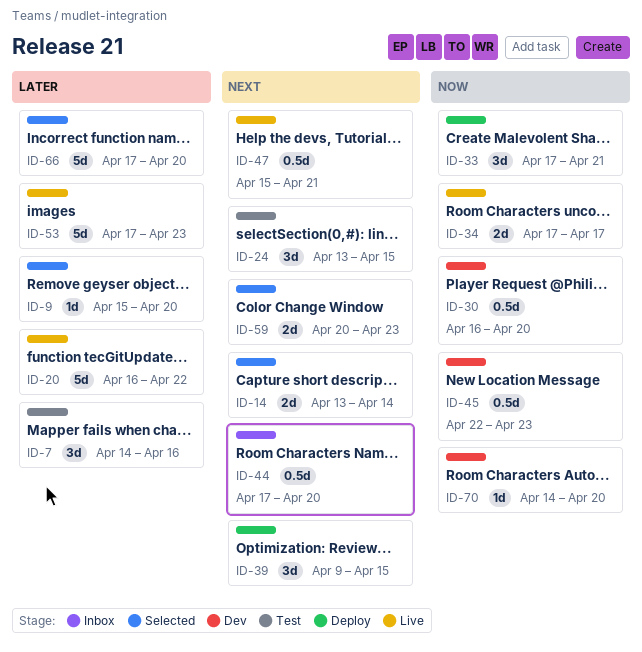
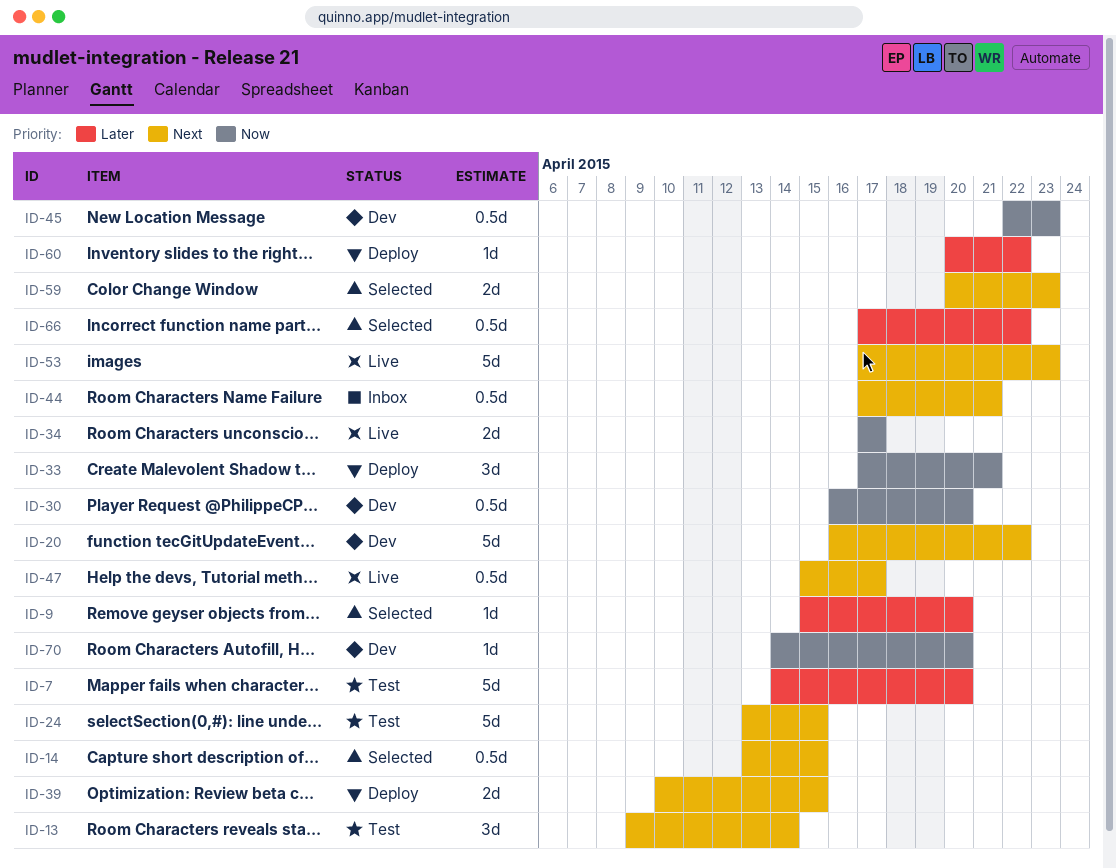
ID-7, estimate: 3d -> 5d
ID-7, due: Apr 16 -> Apr 20
ID-13: none -> present
ID-14, estimate: 2d -> 0.5d
ID-14, due: Apr 14 -> Apr 15
ID-20, status: Live -> Dev
ID-20, priority: Later -> Next
ID-24, estimate: 3d -> 5d
ID-39, estimate: 3d -> 2d
ID-39, start: Apr 9 -> Apr 10
ID-44, due: Apr 20 -> Apr 21
ID-47, due: Apr 21 -> Apr 17
ID-53, priority: Later -> Next
ID-60: none -> present
ID-66, estimate: 5d -> 0.5d
ID-66, due: Apr 20 -> Apr 22

